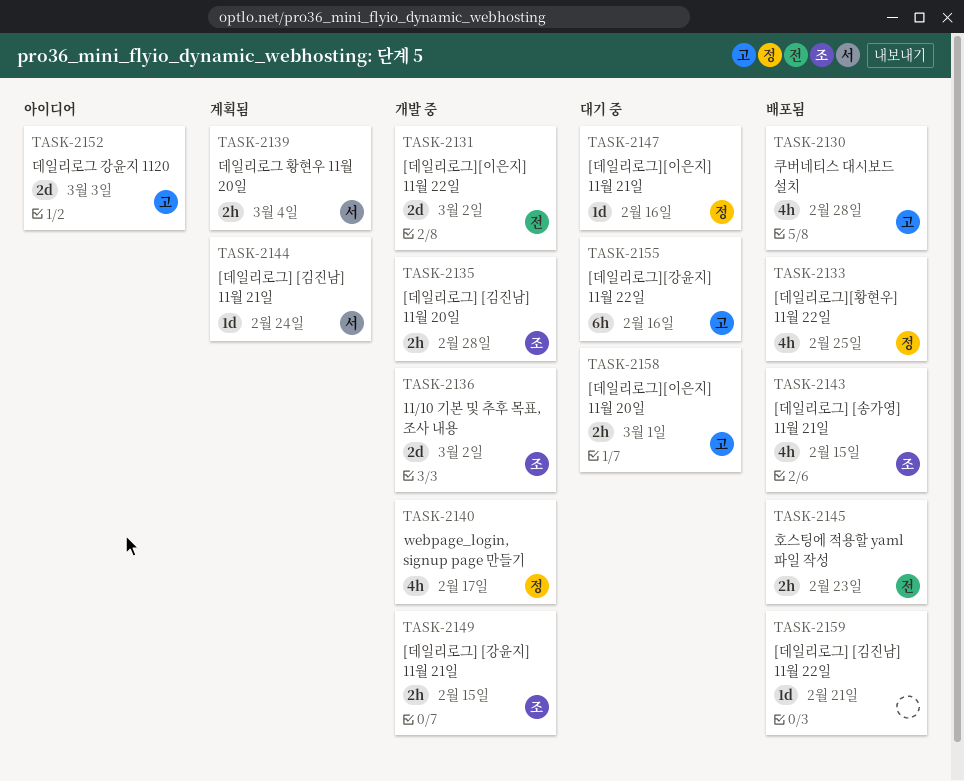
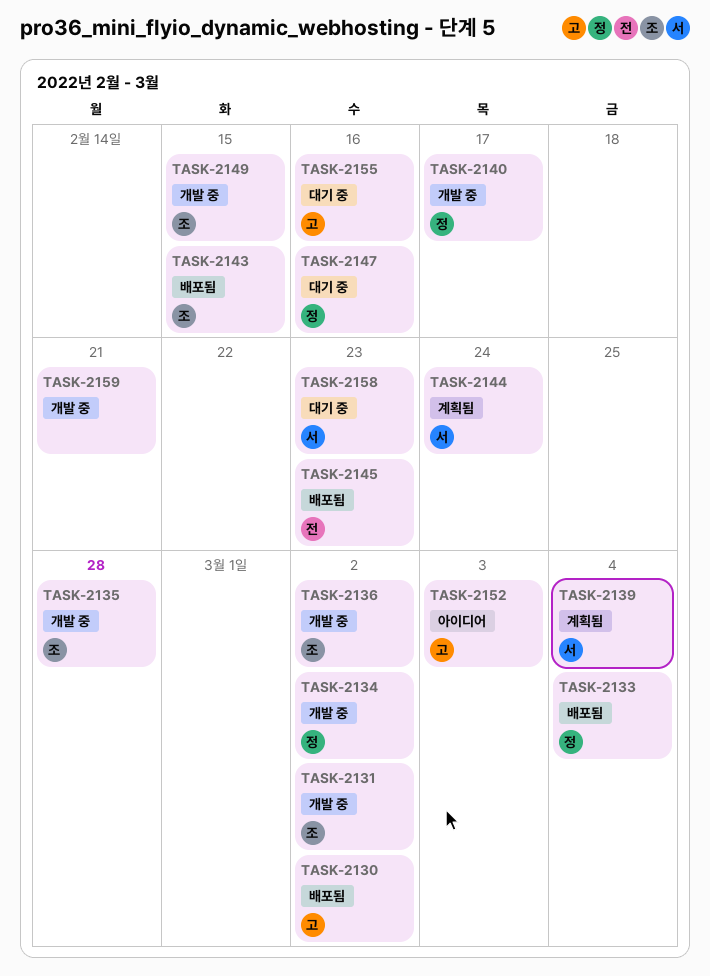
TASK-2130, due: Feb 28 -> Mar 2
TASK-2131, owner: 전 -> 조
TASK-2133, due: Feb 25 -> Mar 4
TASK-2134: none -> present
TASK-2158, owner: 고 -> 서
TASK-2158, due: Mar 1 -> Feb 23
TASK-2159, status: 배포됨 -> 개발 중

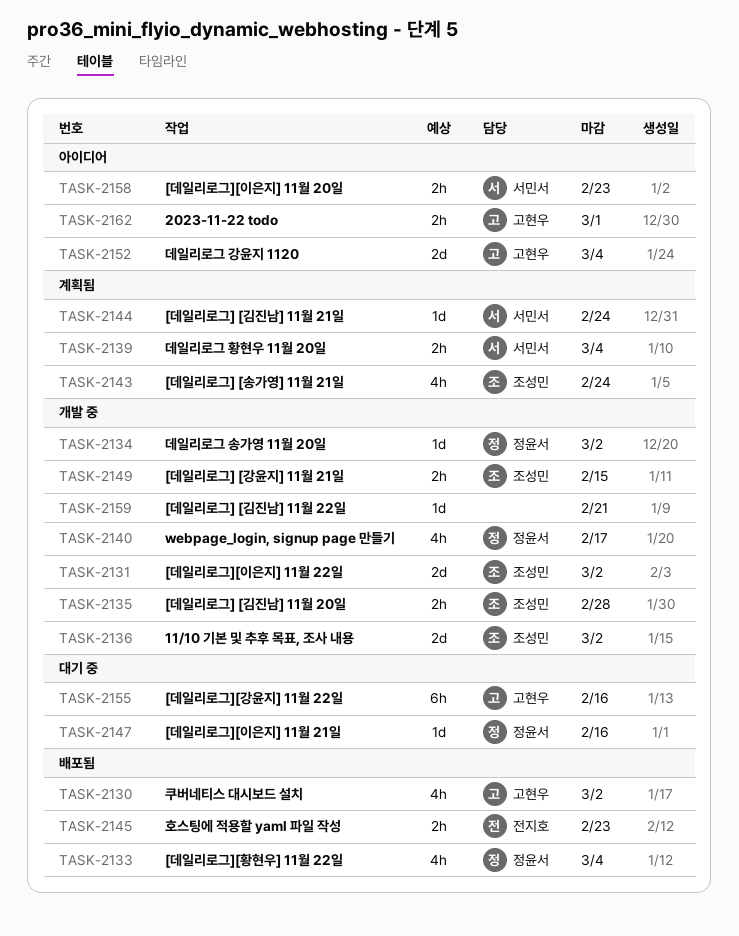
TASK-2143, status: 배포됨 -> 계획됨
TASK-2143, due: Feb 15 -> Feb 24
TASK-2152, due: Mar 3 -> Mar 4
TASK-2158, status: 대기 중 -> 아이디어
TASK-2162: none -> present

